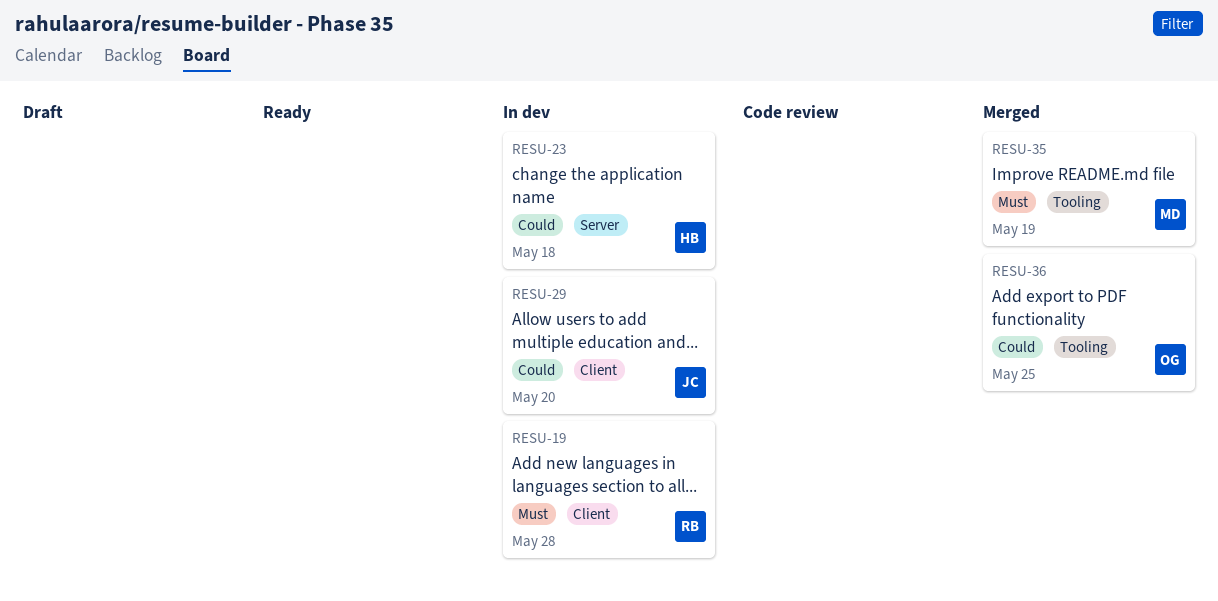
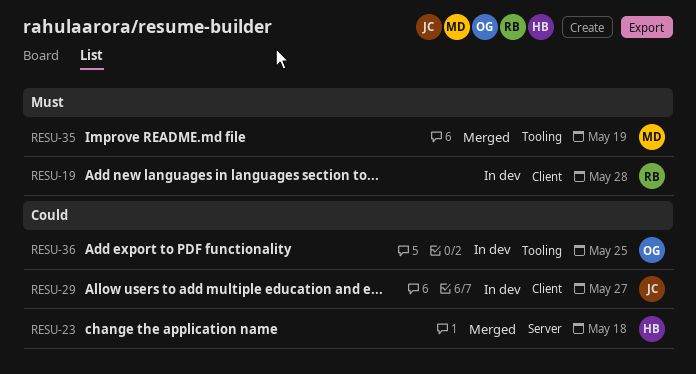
RESU-23, status: In dev -> Merged
RESU-29, due: May 20 -> May 27
RESU-36, status: Merged -> In dev

